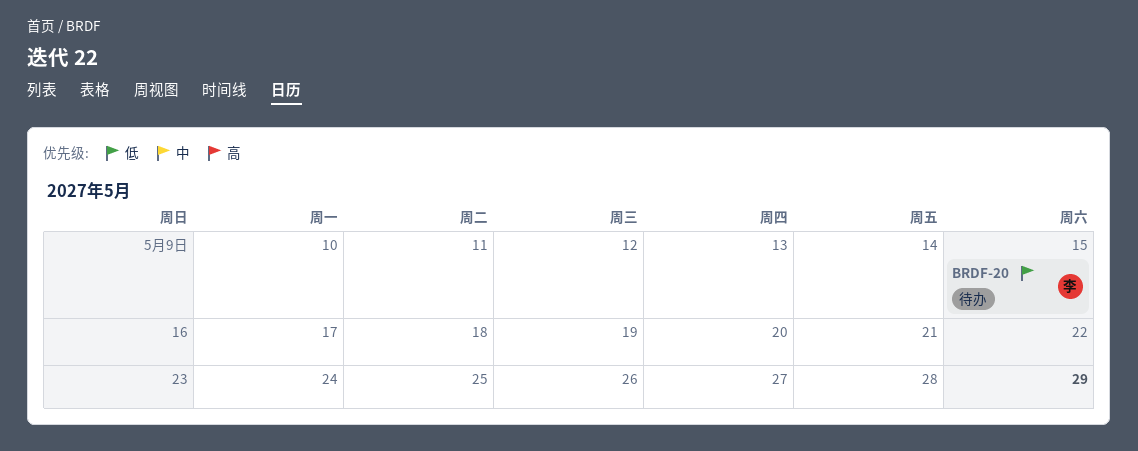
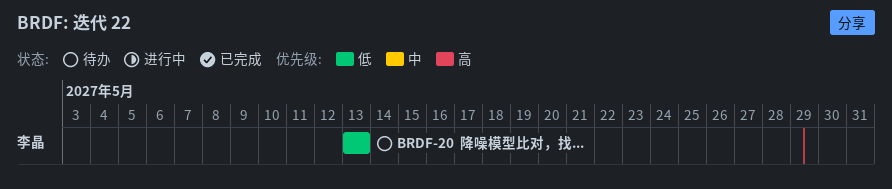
BRDF-20, due: May 15 -> May 13

